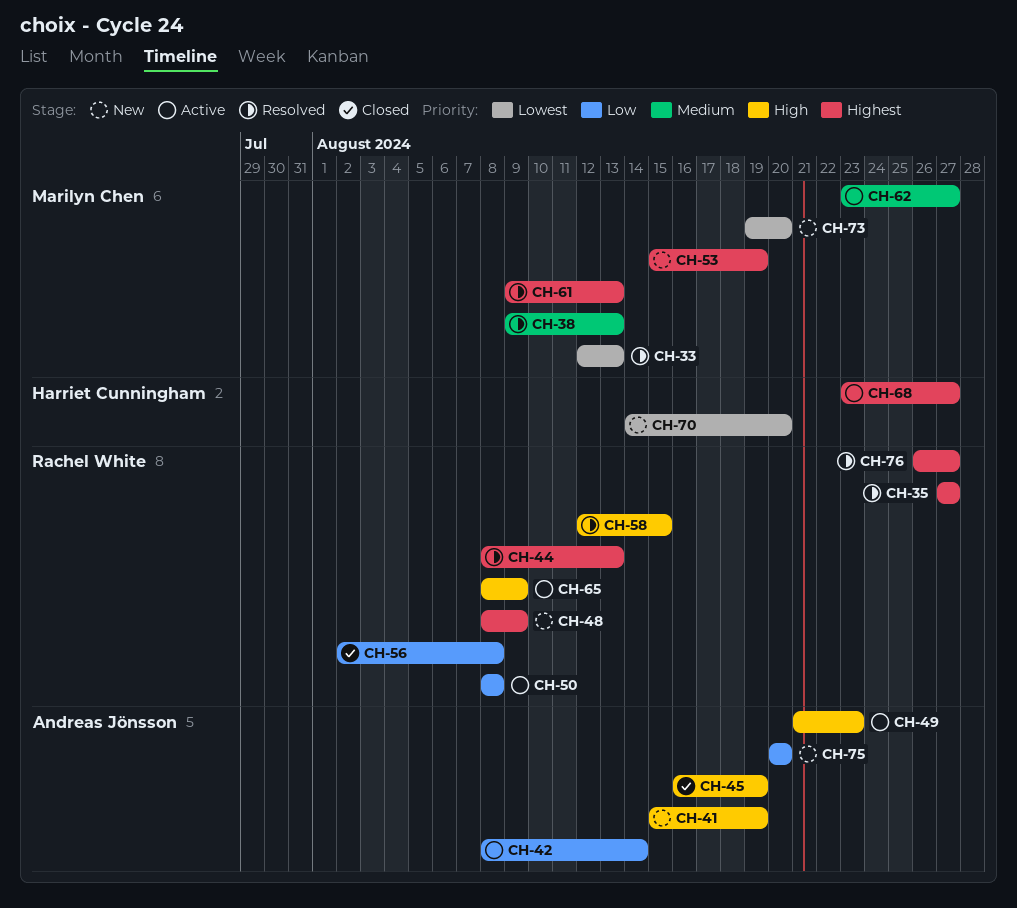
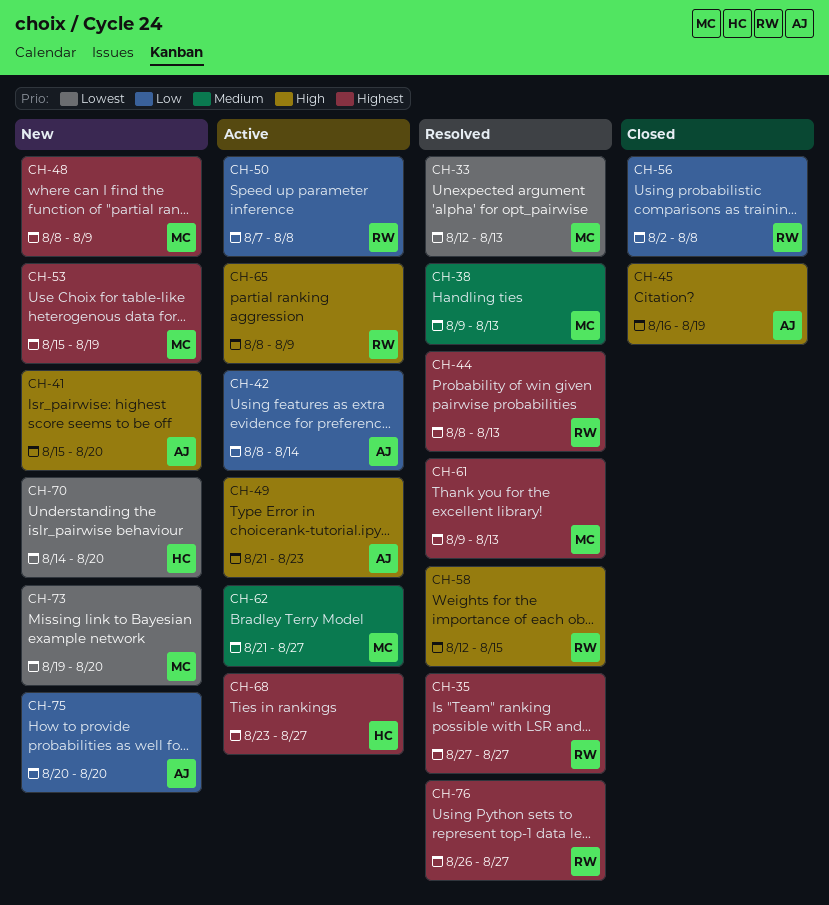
CH-41, due: Aug 19 -> Aug 20
CH-48, owner: Rachel White -> Marilyn Chen
CH-50, start: Aug 8 -> Aug 7
CH-62, start: Aug 23 -> Aug 21

